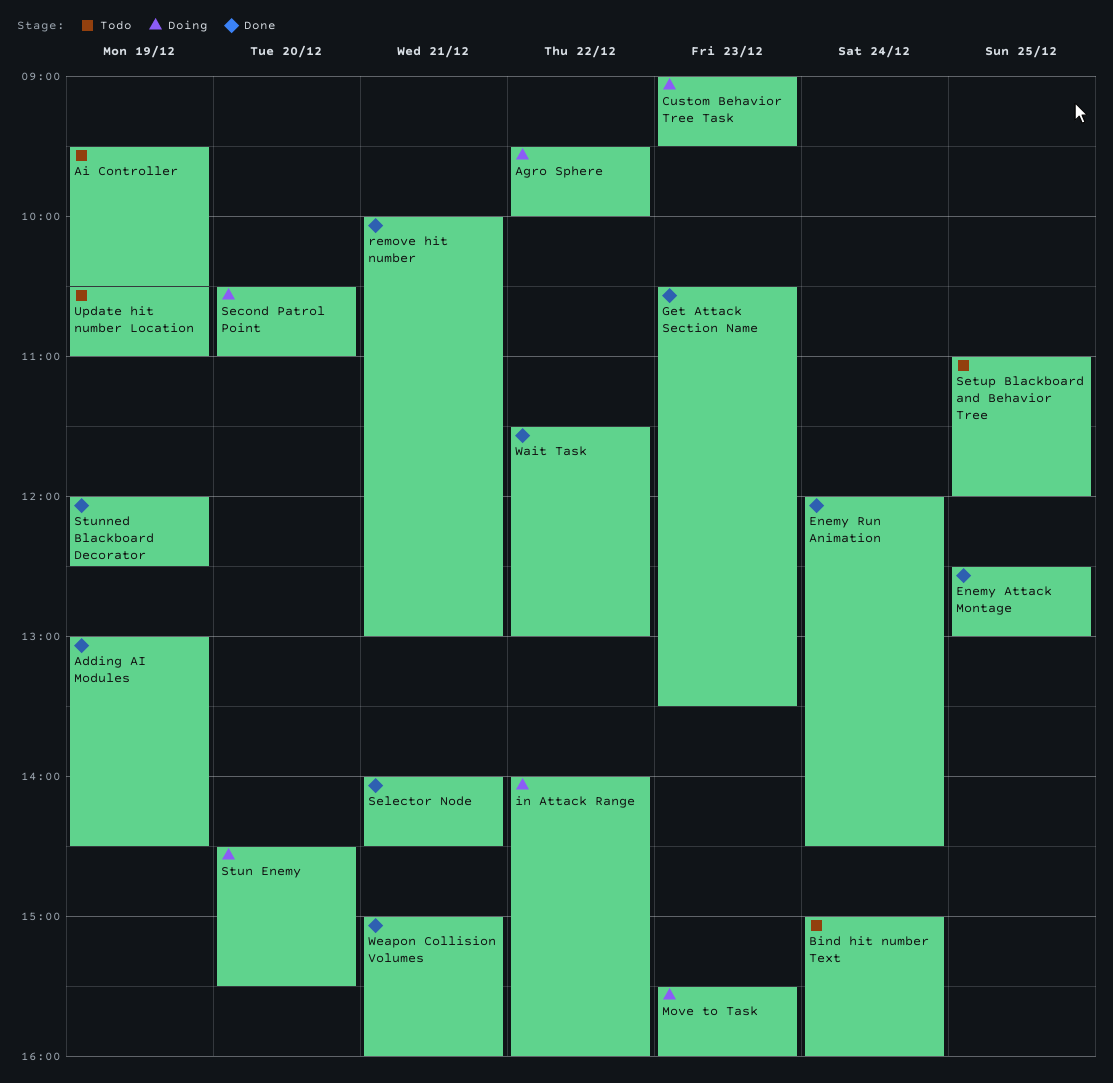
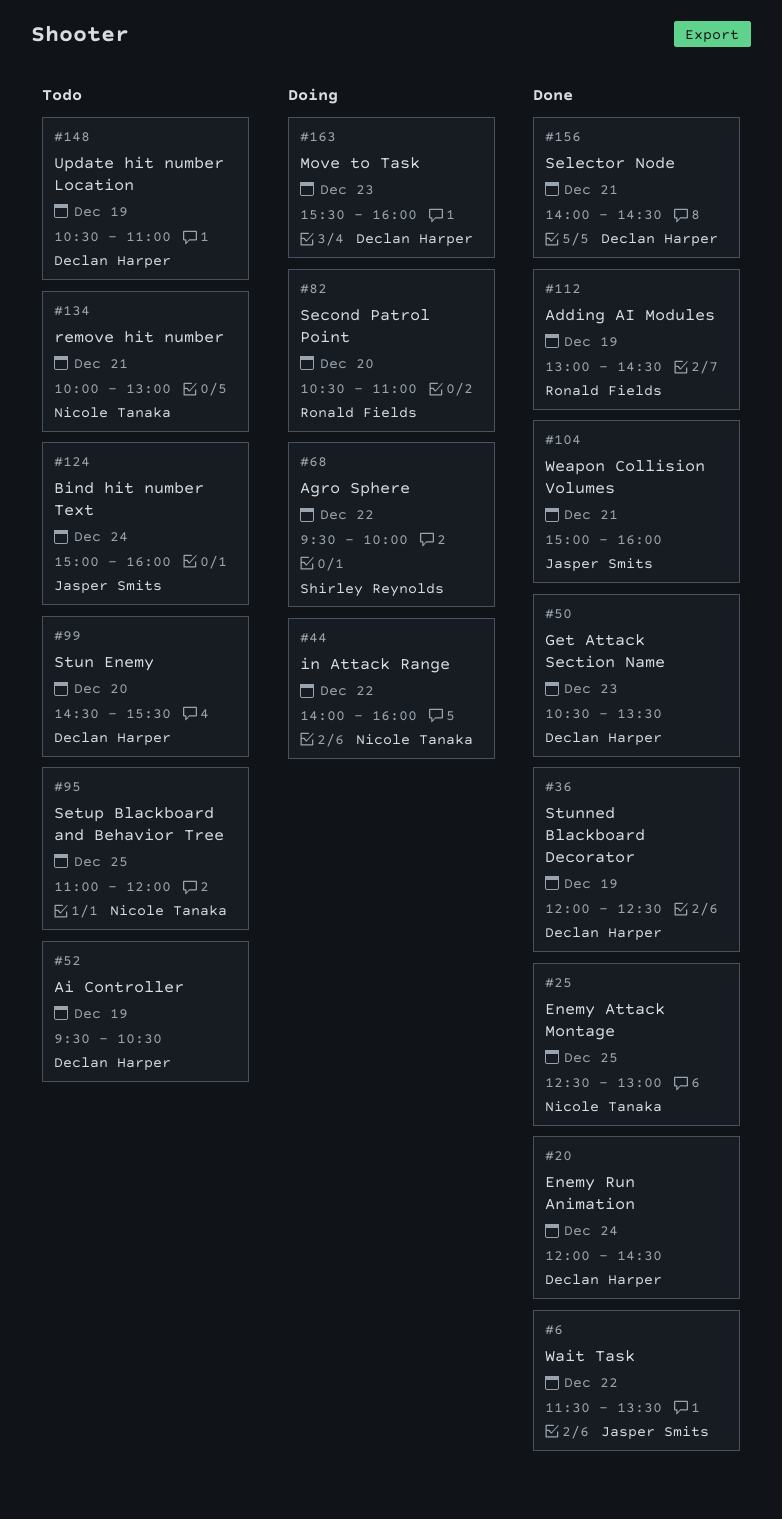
Custom Behavior Tree Task: present -> none
remove hit number, status: Done -> Todo
Stun Enemy, status: Doing -> Todo
Wait Task, ends: 13:00 -> 13:30

